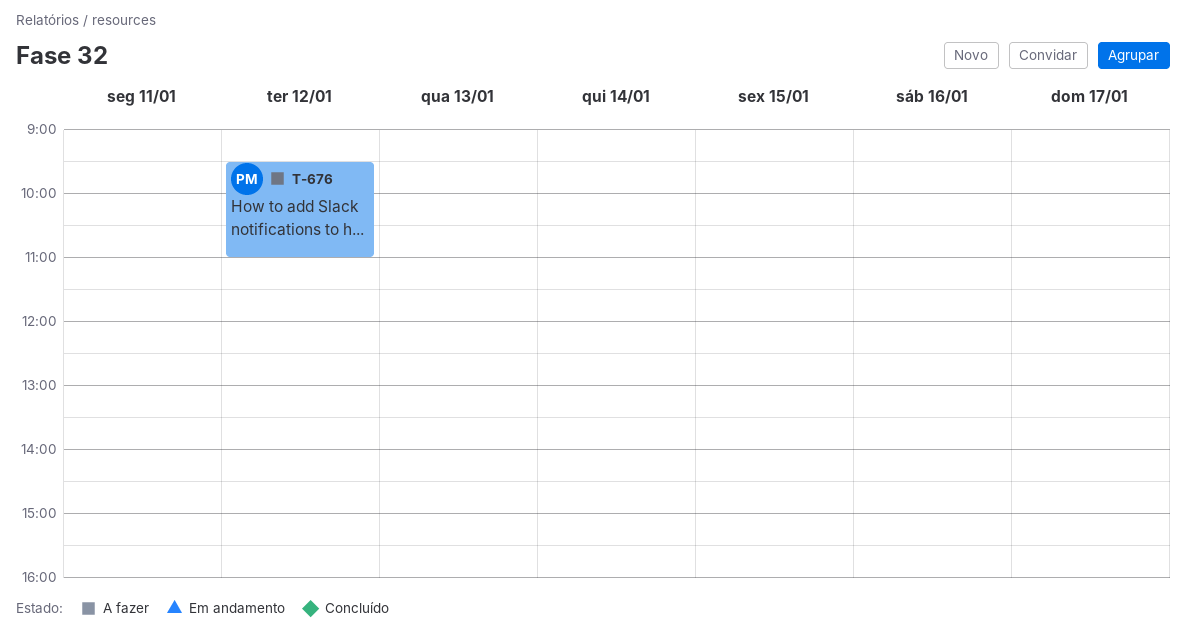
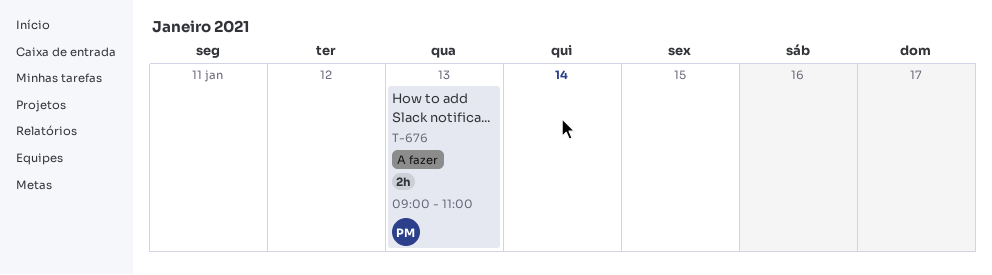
T-676, day: Jan 12 -> Jan 13
T-676, begins: 09:30 -> 09:00

